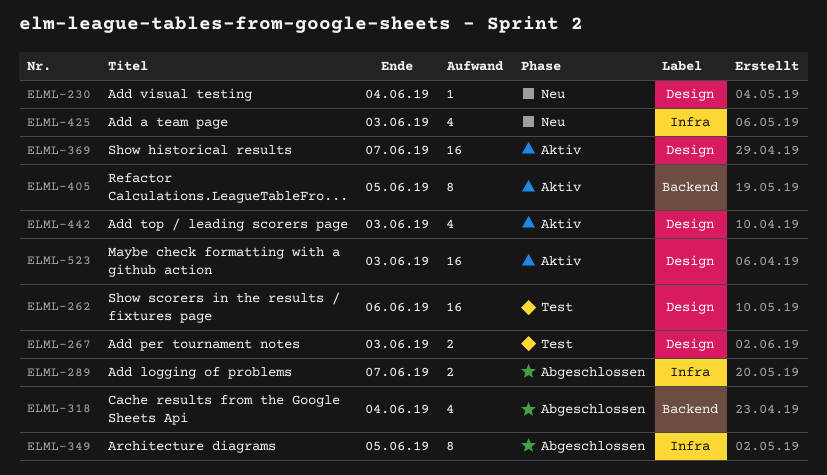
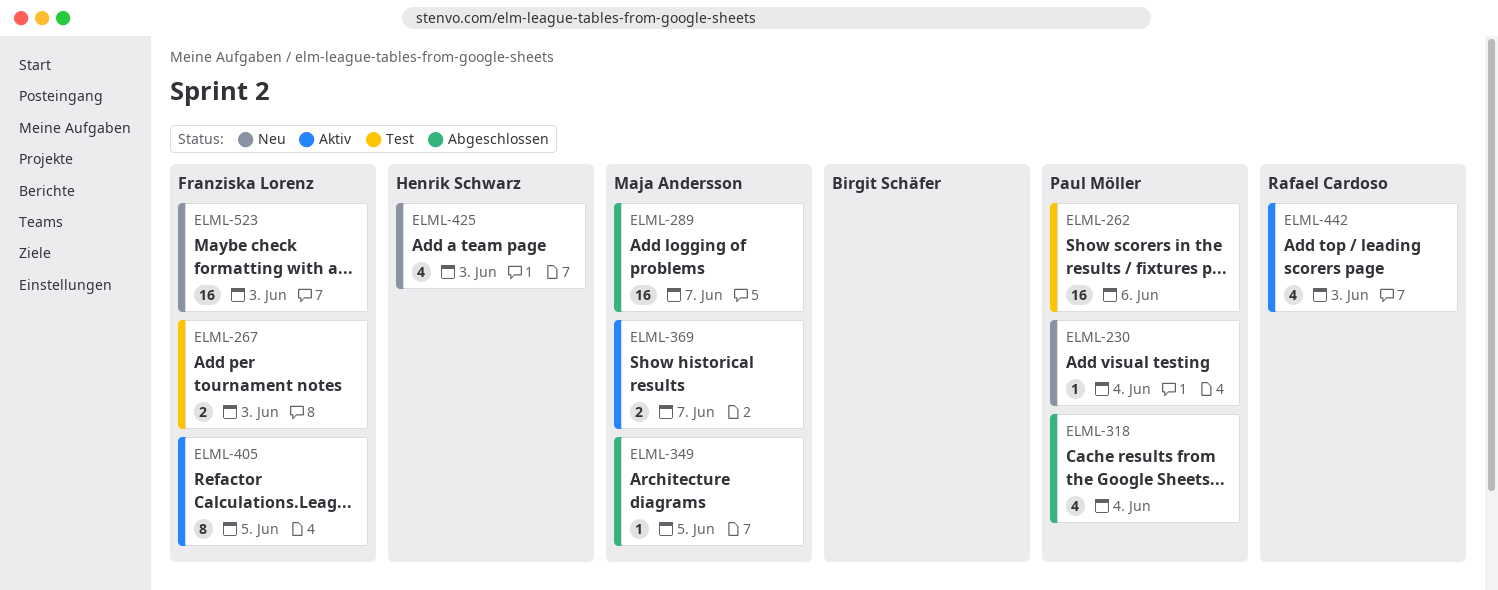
ELML-289, estimate: 2 -> 16
ELML-349, estimate: 8 -> 1
ELML-369, estimate: 16 -> 2
ELML-523, status: Aktiv -> Neu

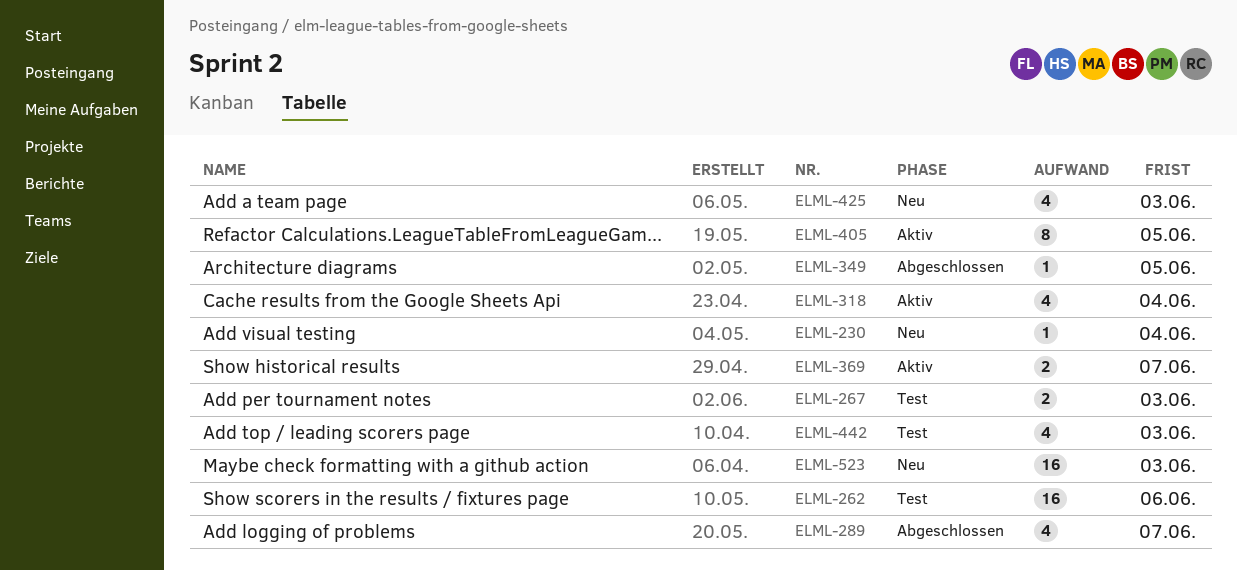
ELML-289, estimate: 16 -> 4
ELML-318, status: Abgeschlossen -> Aktiv
ELML-442, status: Aktiv -> Test

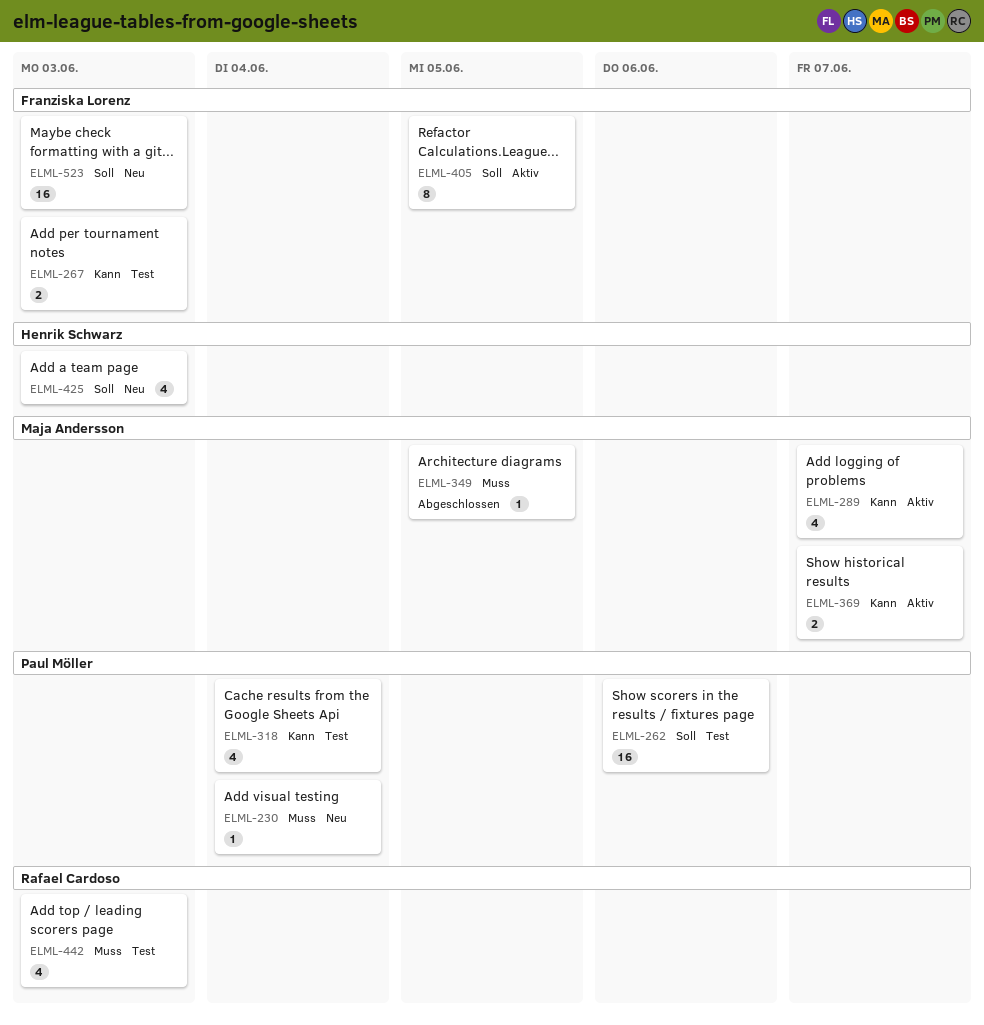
ELML-289, status: Abgeschlossen -> Aktiv
ELML-318, status: Aktiv -> Test

